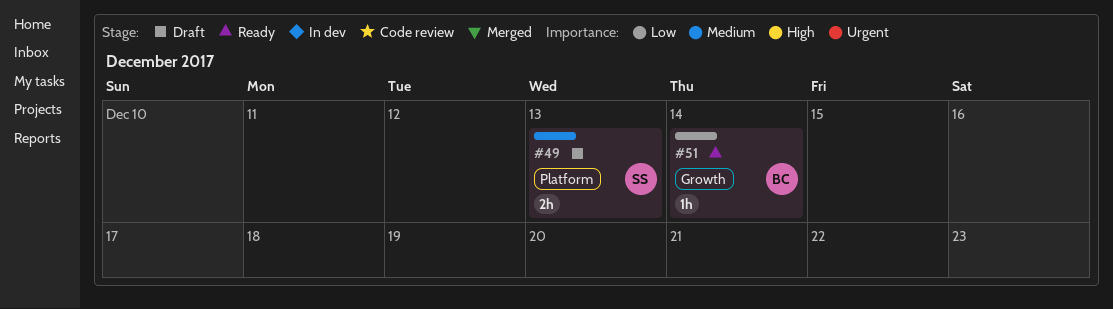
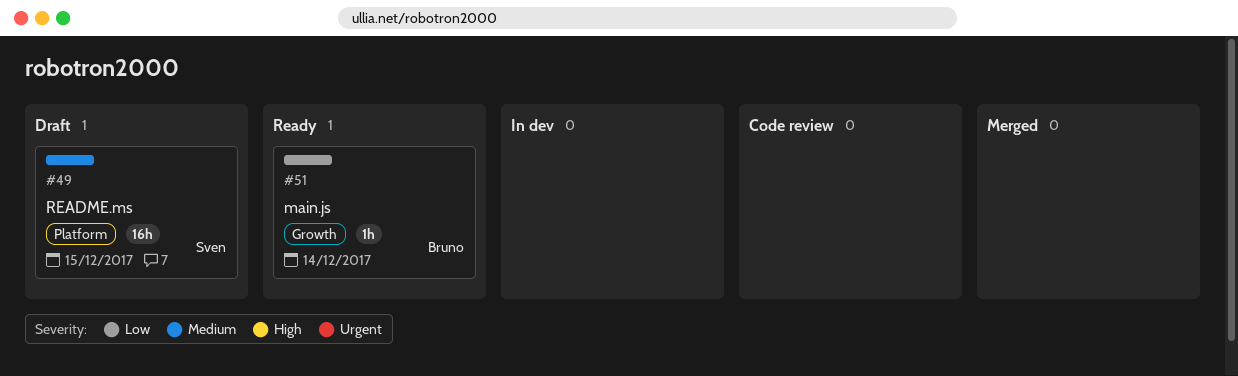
#49, estimate: 2h -> 16h
#49, due: Dec 13 -> Dec 15

